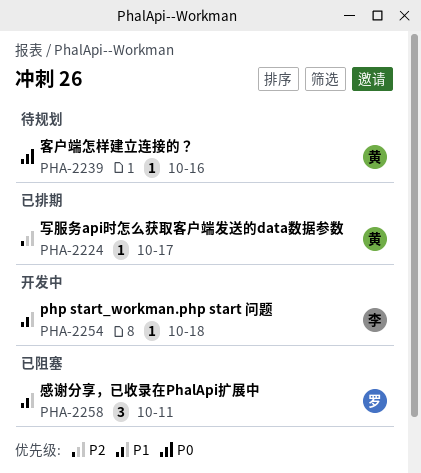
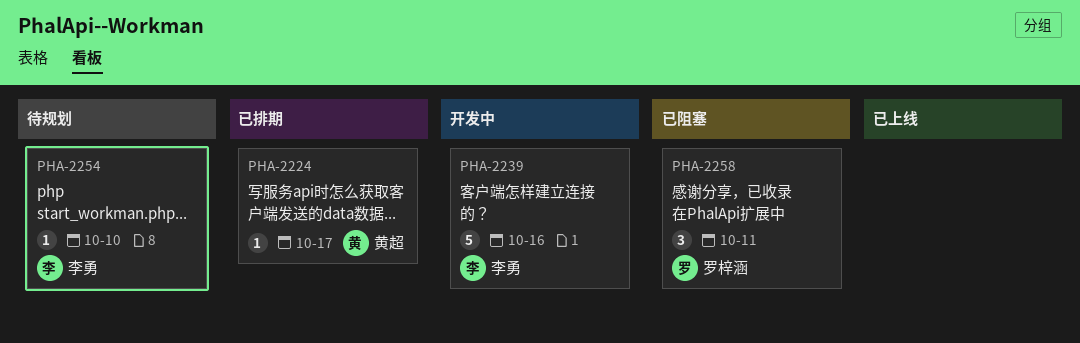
PHA-2239, status: 待规划 -> 开发中
PHA-2239, owner: 黄超 -> 李勇
PHA-2239, estimate: 1 -> 5
PHA-2254, status: 开发中 -> 待规划
PHA-2254, due: Oct 18 -> Oct 10

